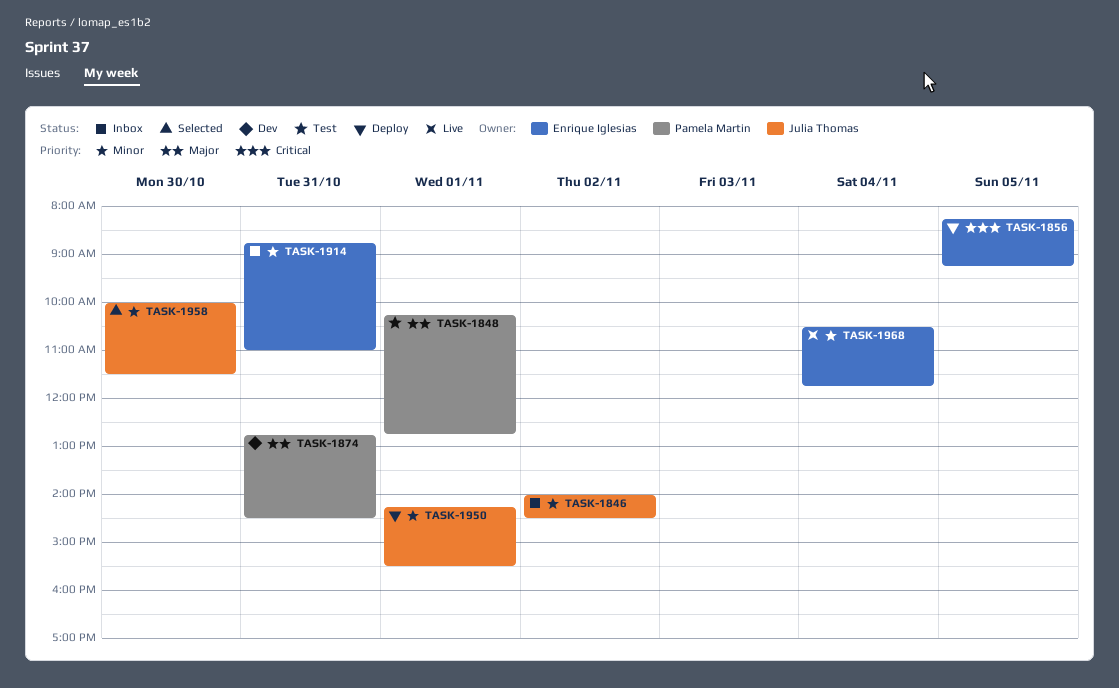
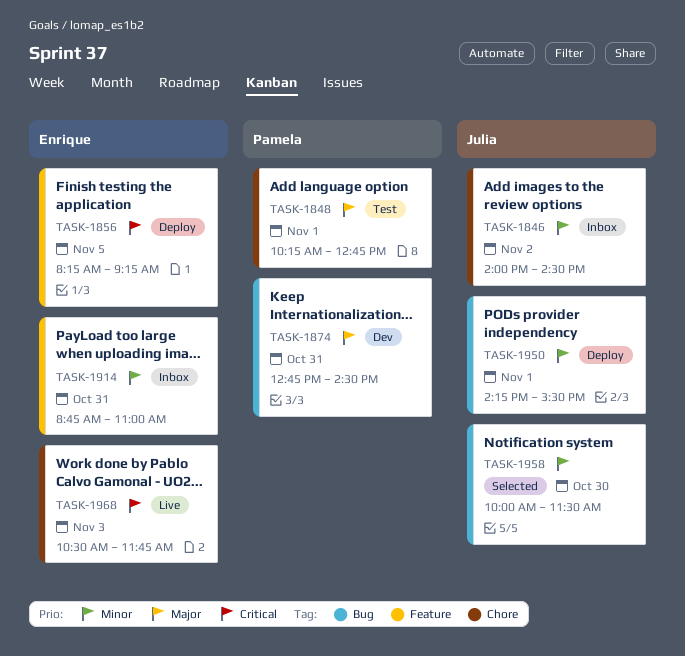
TASK-1968, priority: Minor -> Critical
TASK-1968, day: Nov 4 -> Nov 3

